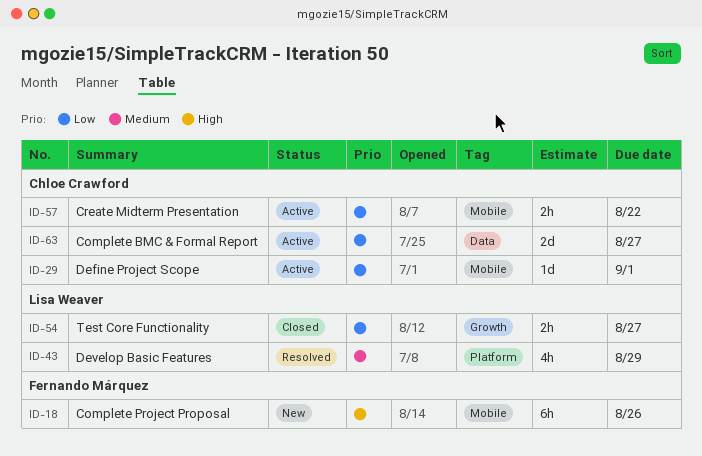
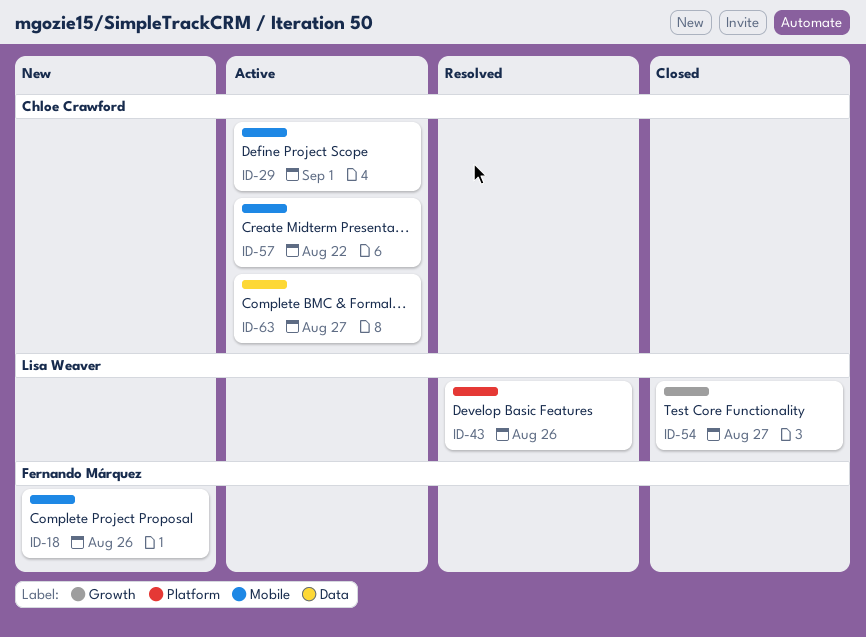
ID-43, due: Aug 29 -> Aug 26

